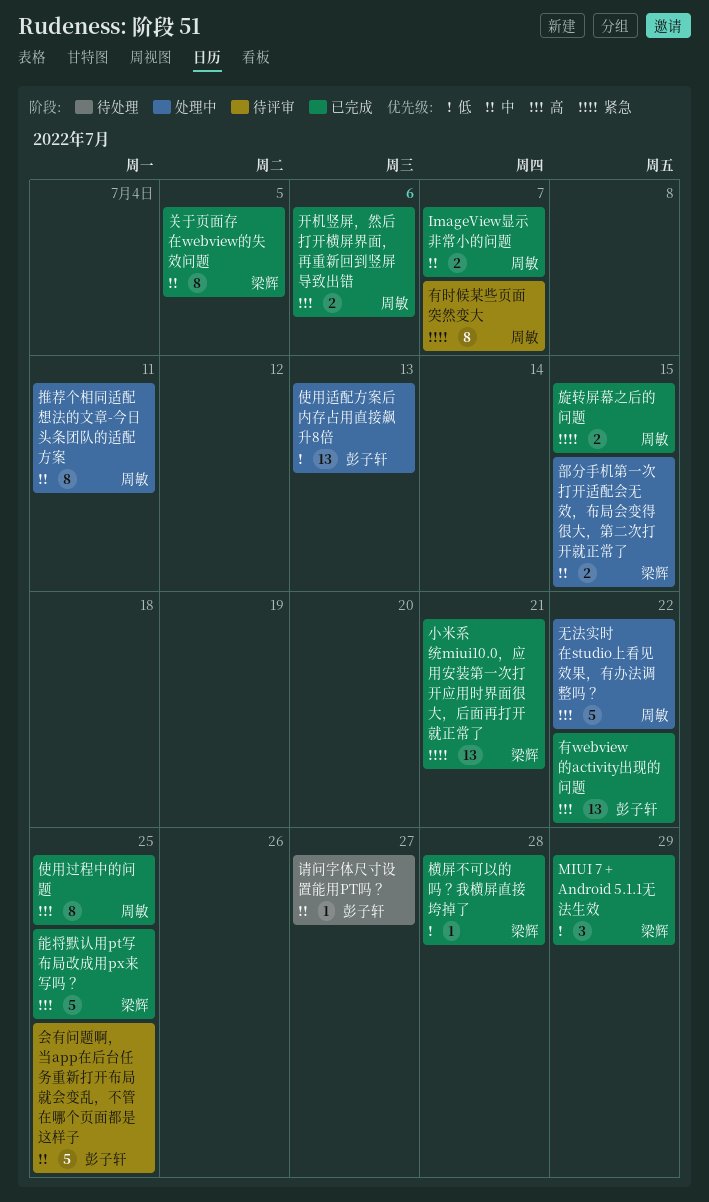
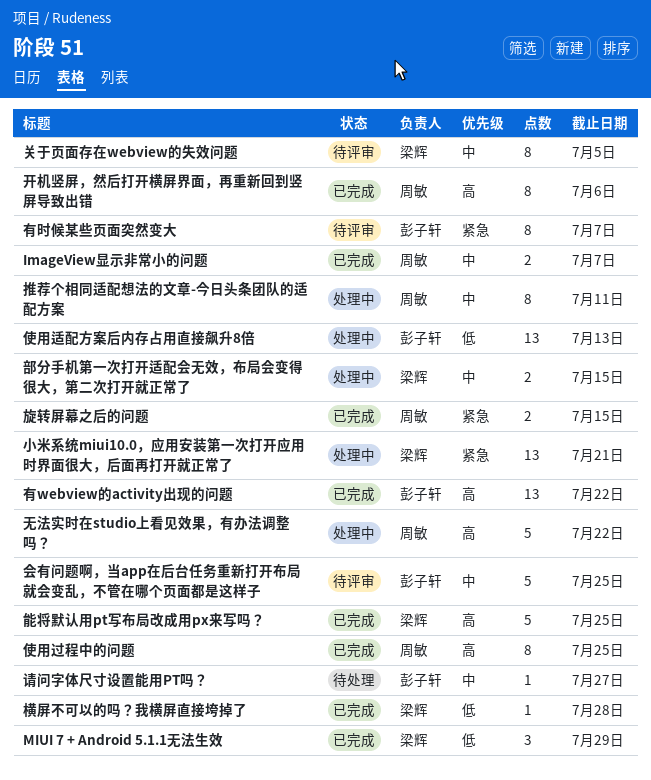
关于页面存在webview的失效问题, status: 已完成 -> 待评审
小米系统miui10.0，应用安装第一次打开应用时界面很大，后面再打开就正常了, status: 已完成 -> 处理中
开机竖屏，然后打开横屏界面，再重新回到竖屏导致出错, estimate: 2 -> 8
有时候某些页面突然变大, owner: 周敏 -> 彭子轩

